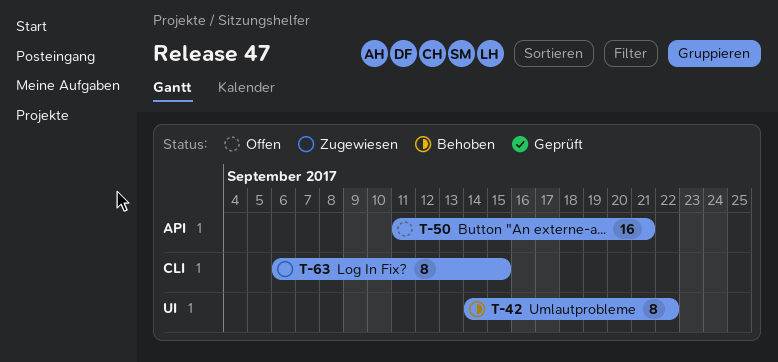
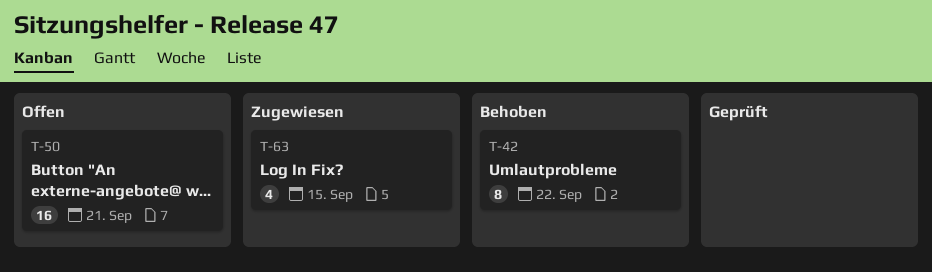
T-63, estimate: 8 -> 4

